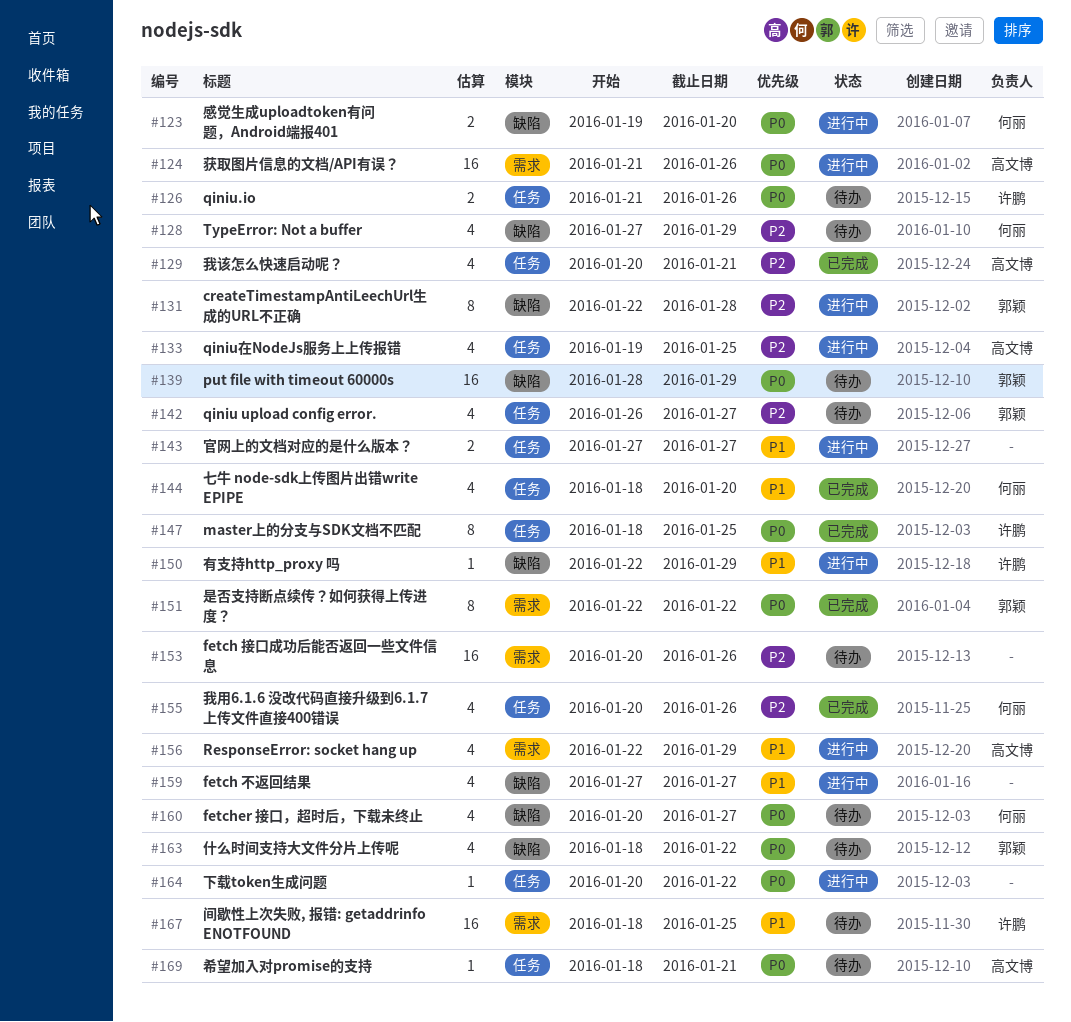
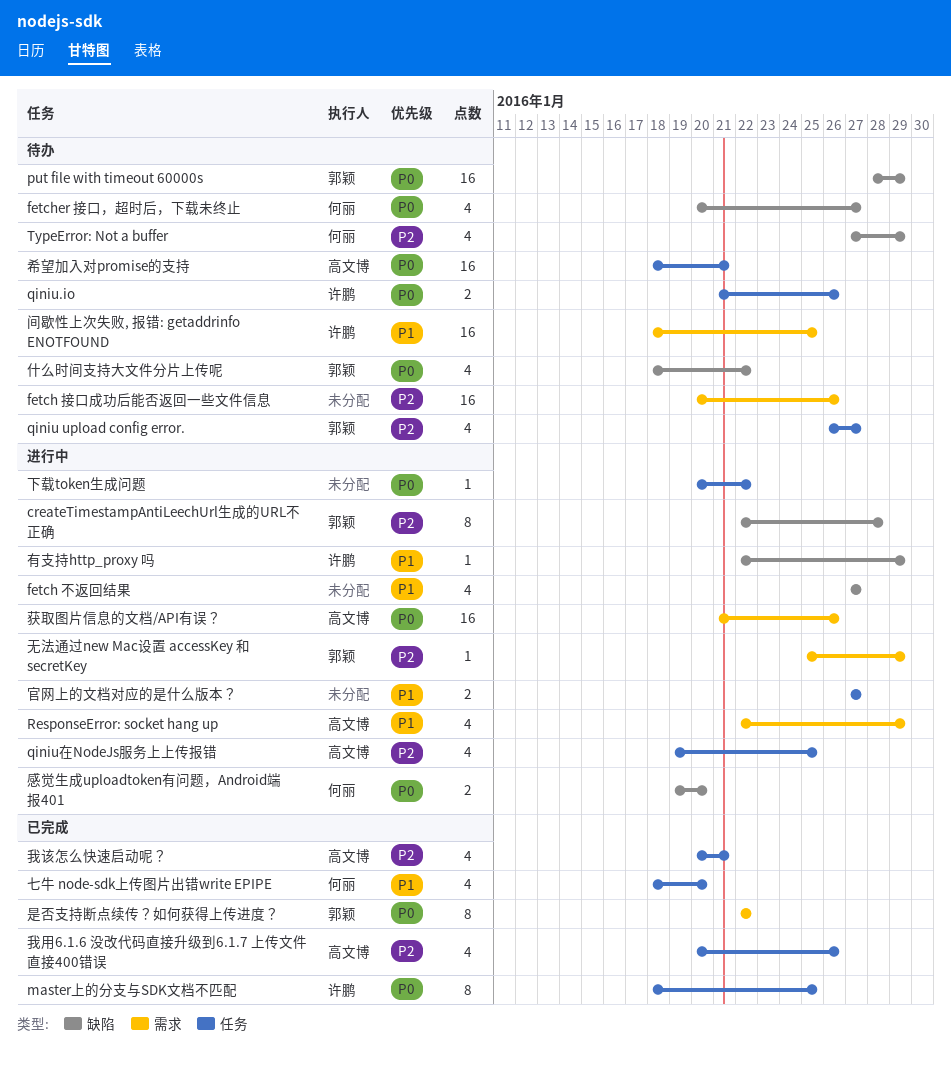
希望加入对promise的支持, estimate: 1 -> 16
我用6.1.6 没改代码直接升级到6.1.7 上传文件直接400错误, owner: 何丽 -> 高文博
无法通过new Mac设置 accessKey 和 secretKey: none -> present

